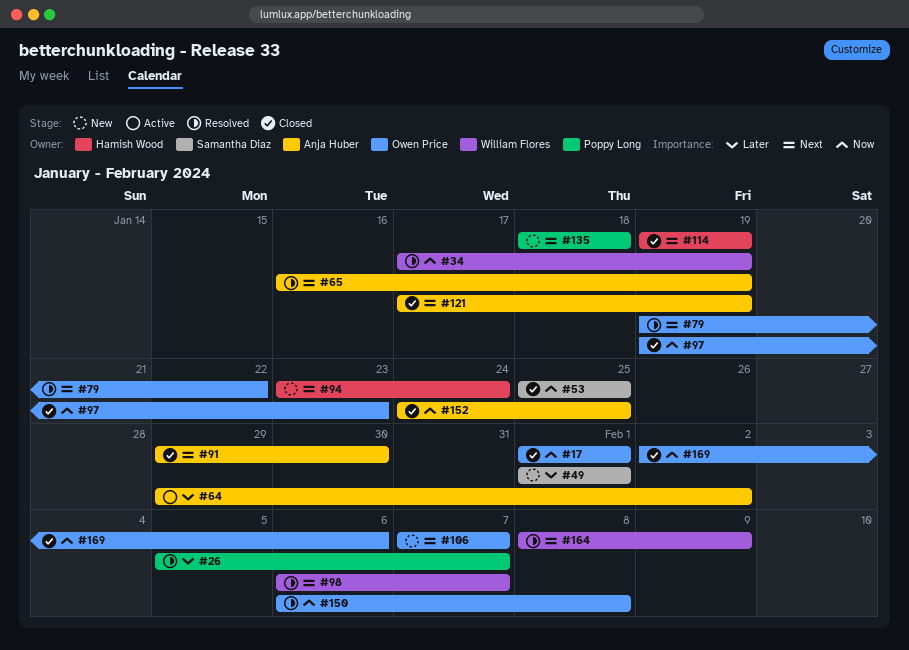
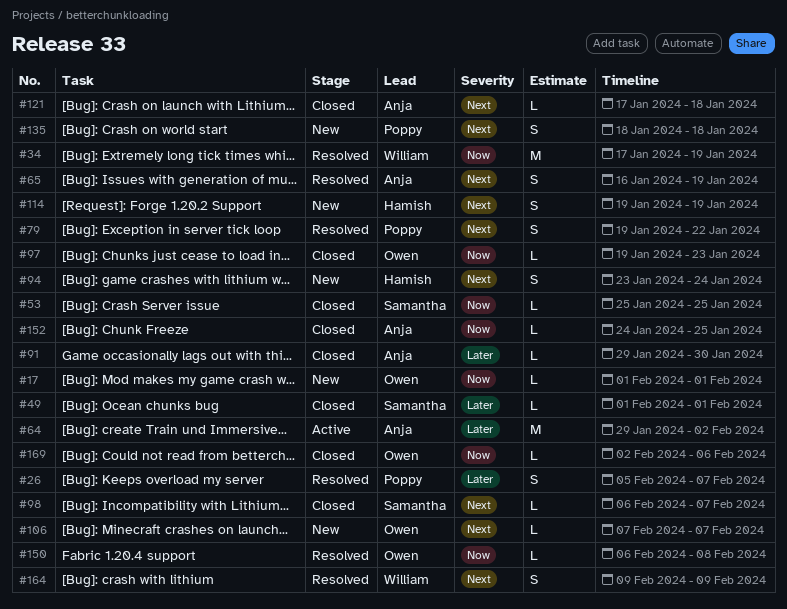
#17, status: Closed -> New
#49, status: New -> Closed
#79, owner: Owen Price -> Poppy Long
#91, priority: Next -> Later
#98, status: Resolved -> Closed
#98, owner: William Flores -> Samantha Diaz
#114, status: Closed -> New
#121, due: Jan 19 -> Jan 18
#164, start: Feb 8 -> Feb 9

